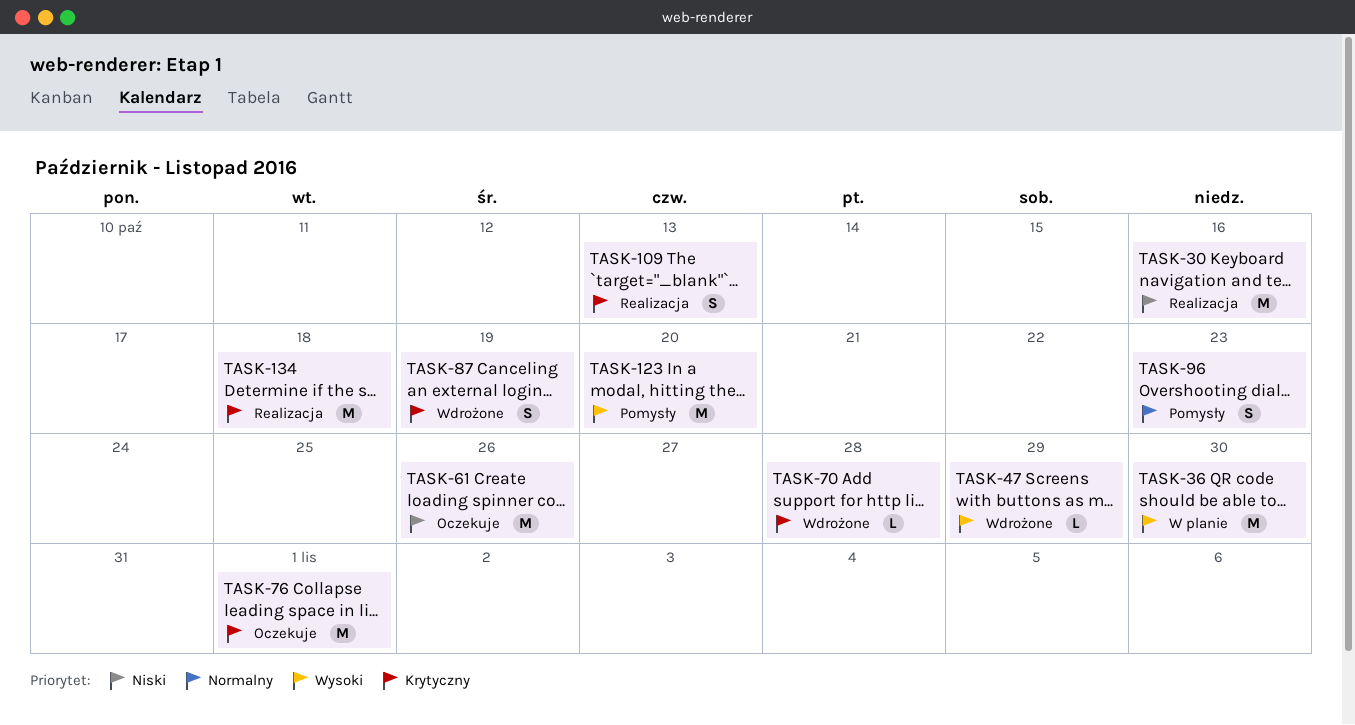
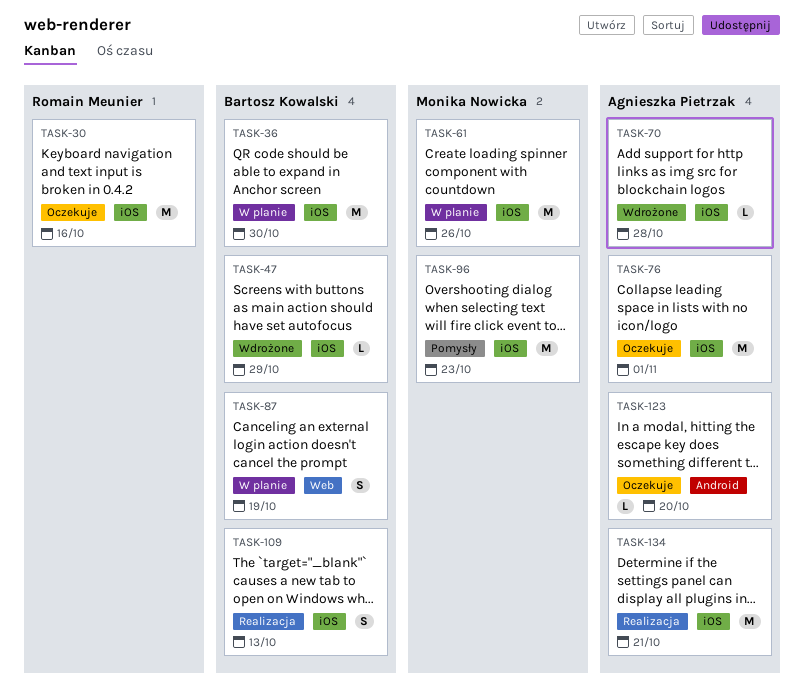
TASK-30, status: Realizacja -> Oczekuje
TASK-61, status: Oczekuje -> W planie
TASK-87, status: Wdrożone -> W planie
TASK-96, estimate: S -> M
TASK-123, status: Pomysły -> Oczekuje
TASK-123, estimate: M -> L
TASK-134, due: Oct 18 -> Oct 21

